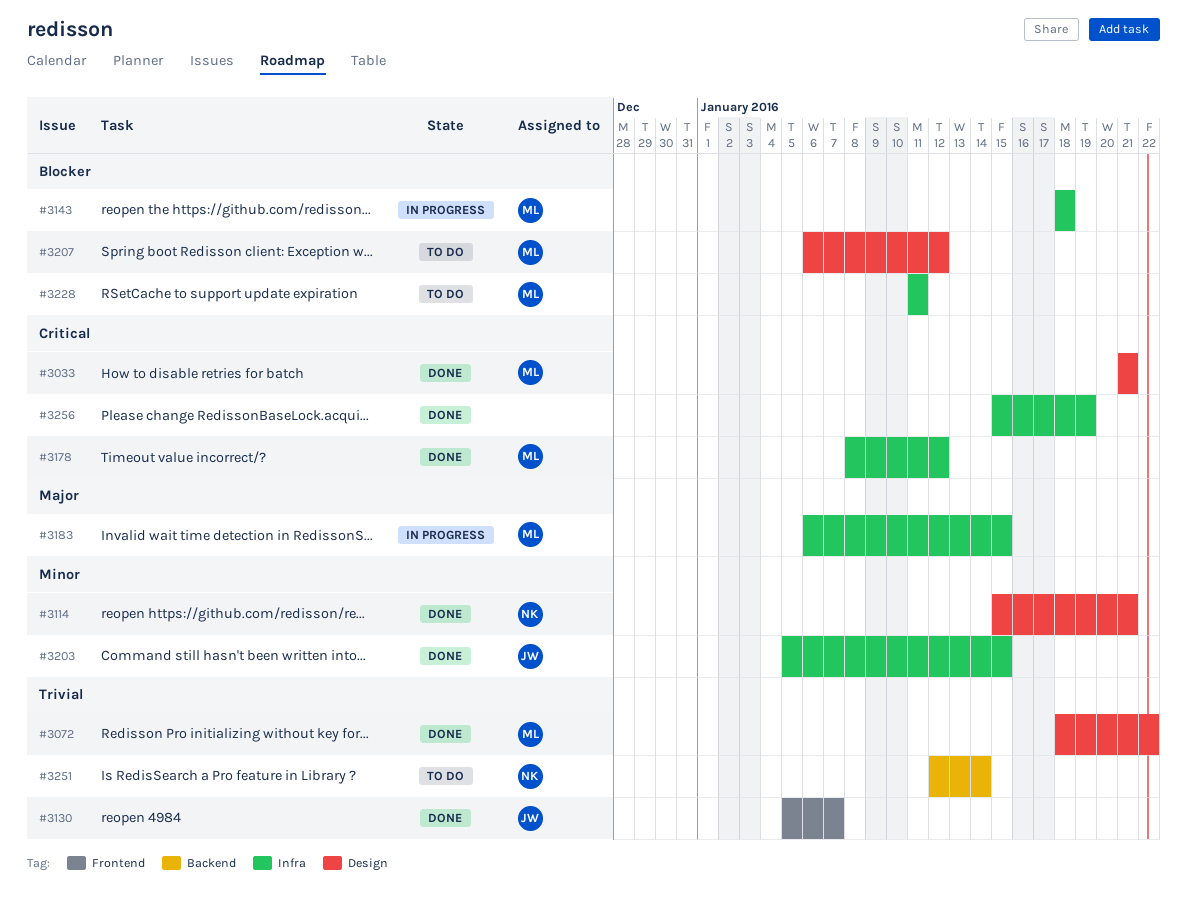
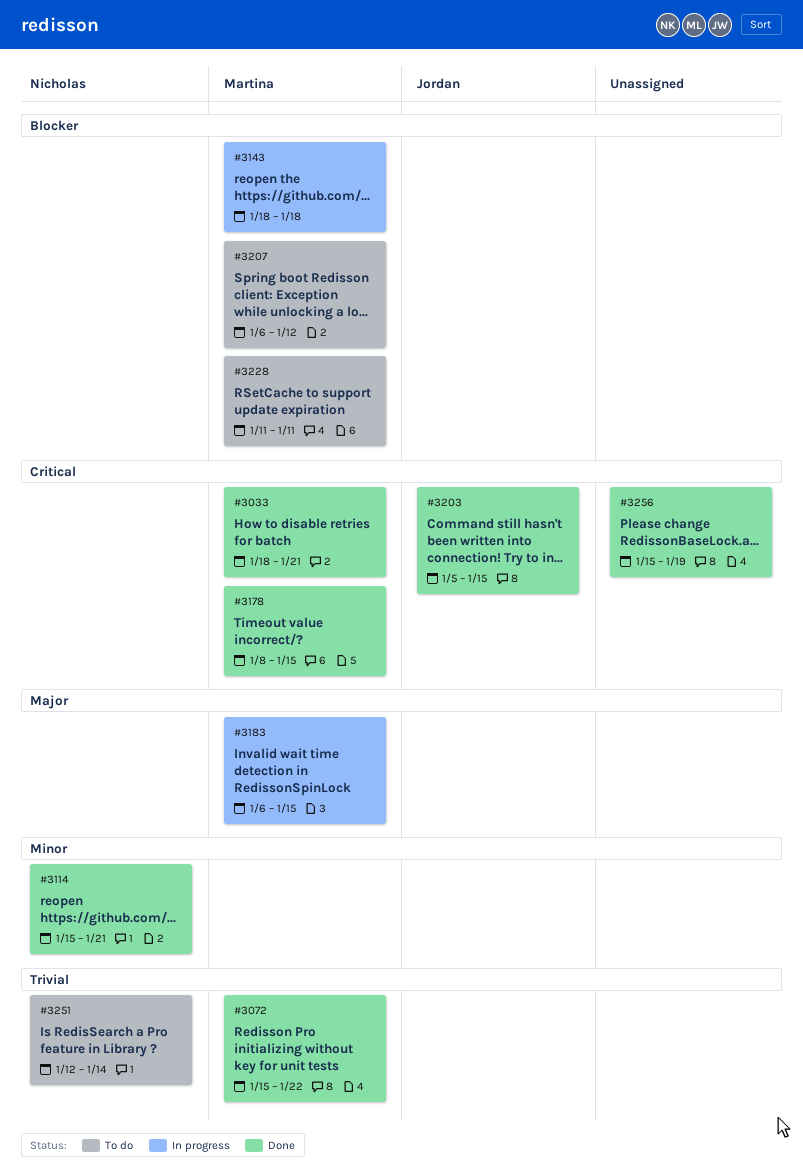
#3033, start: Jan 21 -> Jan 18
#3072, start: Jan 18 -> Jan 15
#3130: present -> none
#3178, due: Jan 12 -> Jan 15
#3203, priority: Minor -> Critical

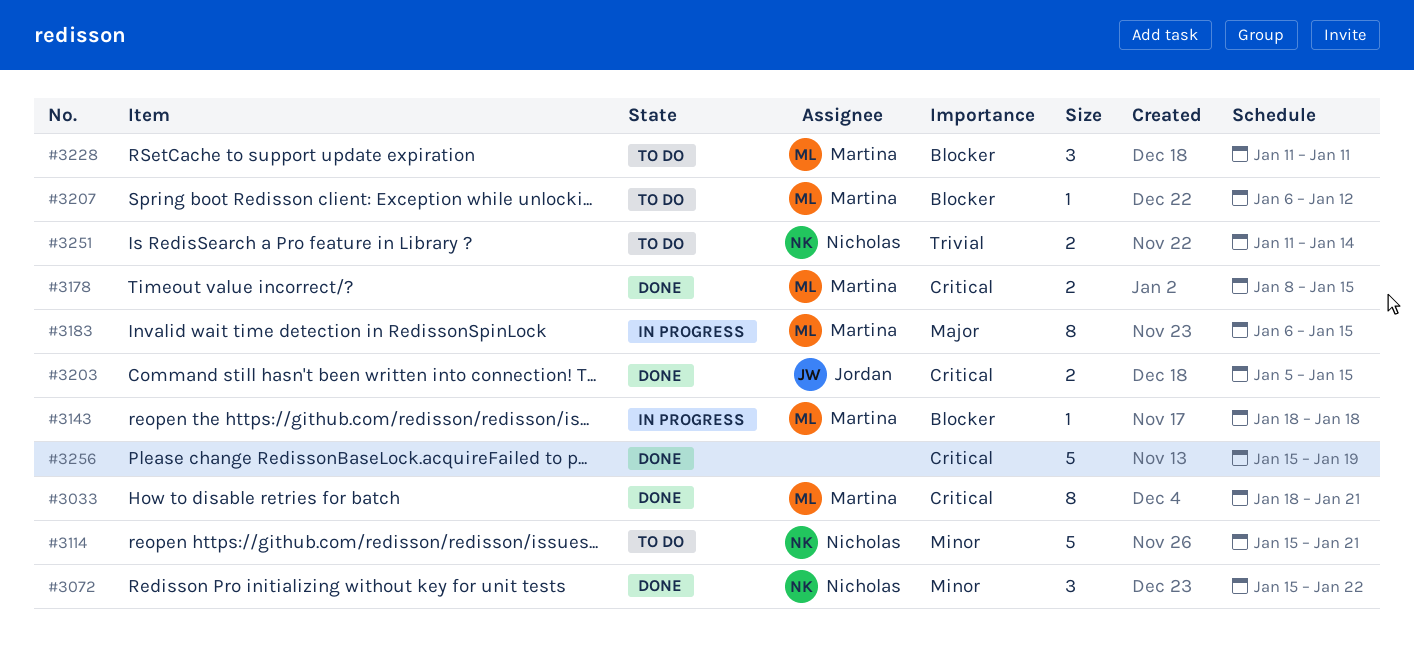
#3072, owner: Martina -> Nicholas
#3072, priority: Trivial -> Minor
#3114, status: Done -> To do
#3251, start: Jan 12 -> Jan 11

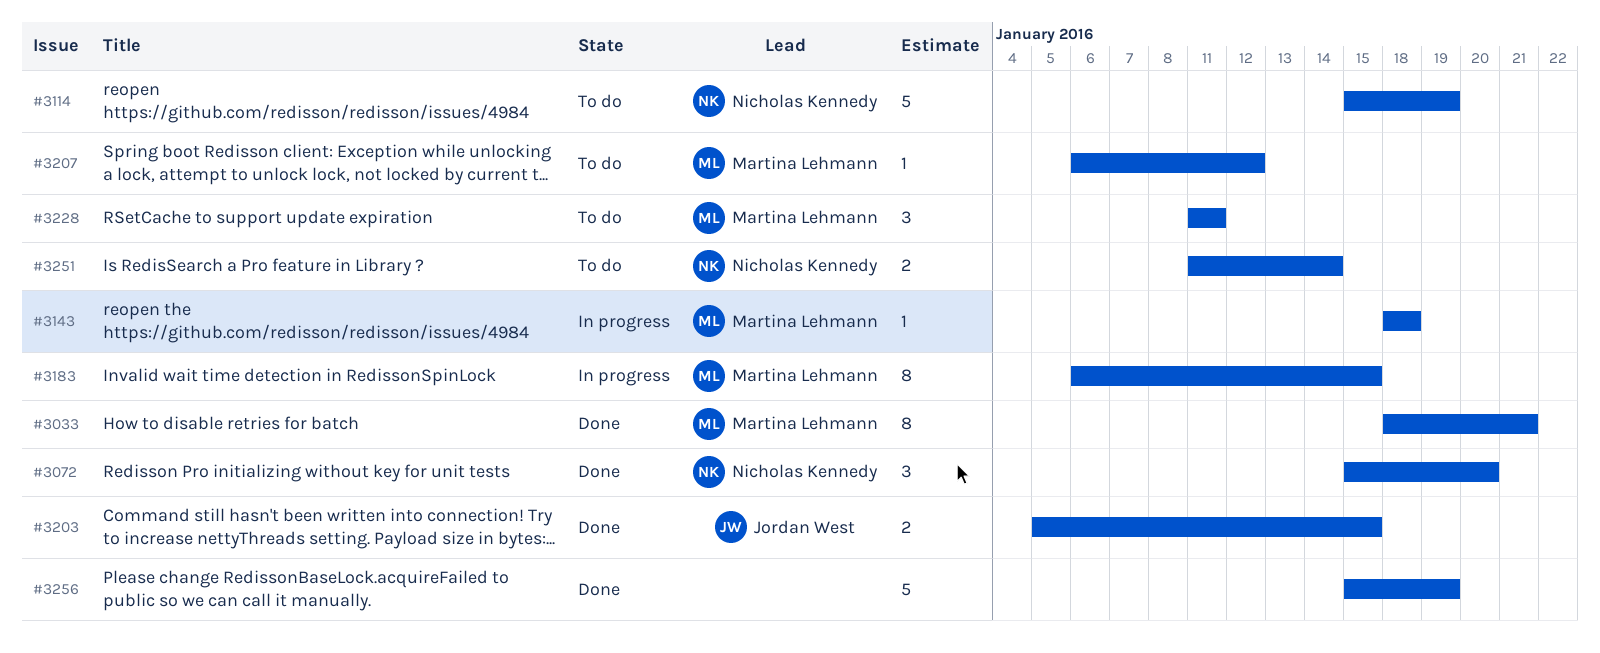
#3072, due: Jan 22 -> Jan 20
#3114, due: Jan 21 -> Jan 19
#3178: present -> none

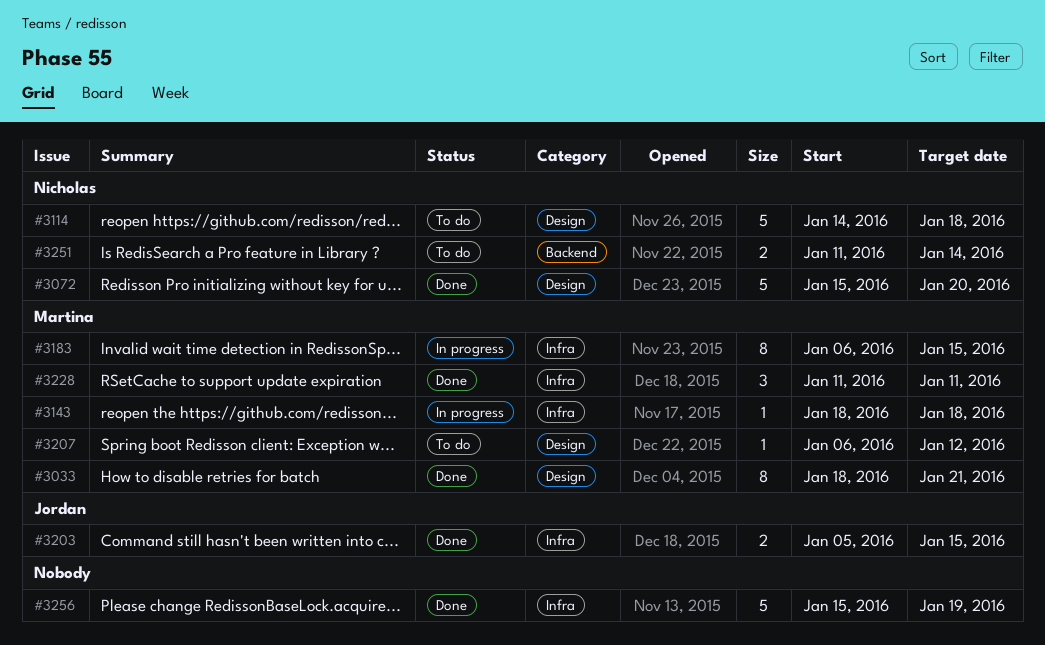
#3072, estimate: 3 -> 5
#3114, start: Jan 15 -> Jan 14
#3114, due: Jan 19 -> Jan 18
#3228, status: To do -> Done

